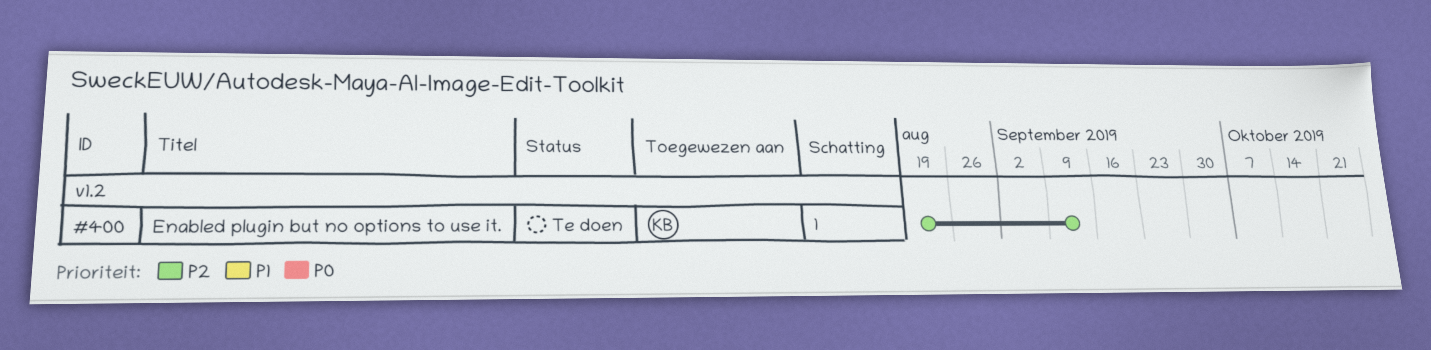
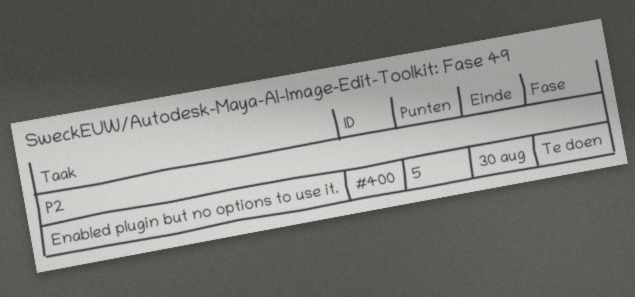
#400, estimate: 1 -> 5
#400, due: Sep 13 -> Aug 30

